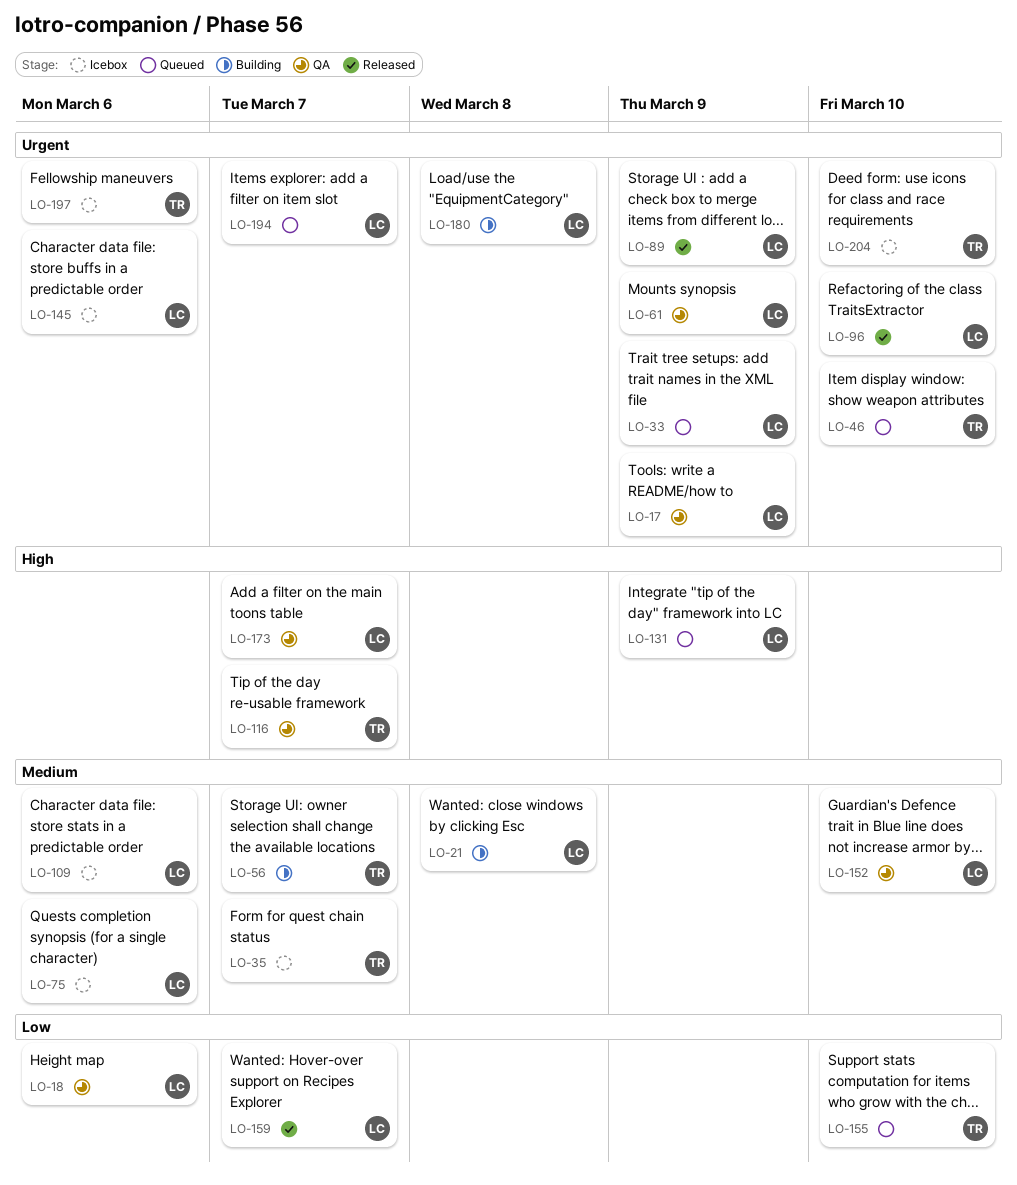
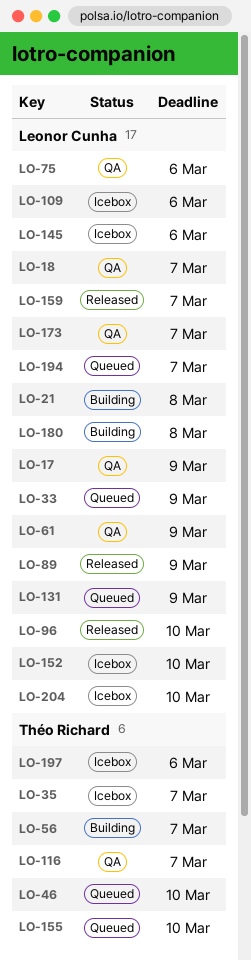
LO-18, due: Mar 6 -> Mar 7
LO-75, status: Icebox -> QA
LO-152, status: QA -> Icebox
LO-204, owner: Théo Richard -> Leonor Cunha

